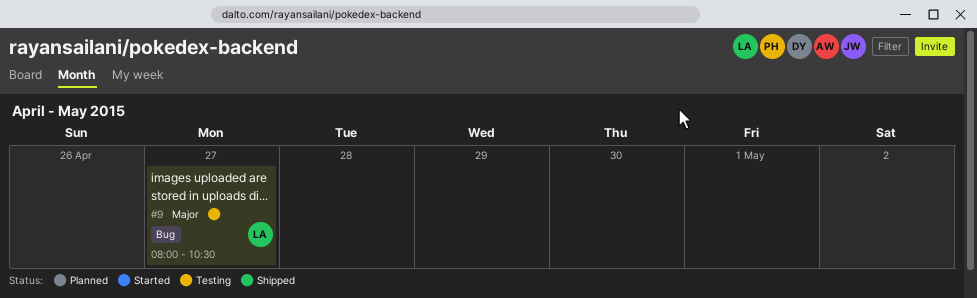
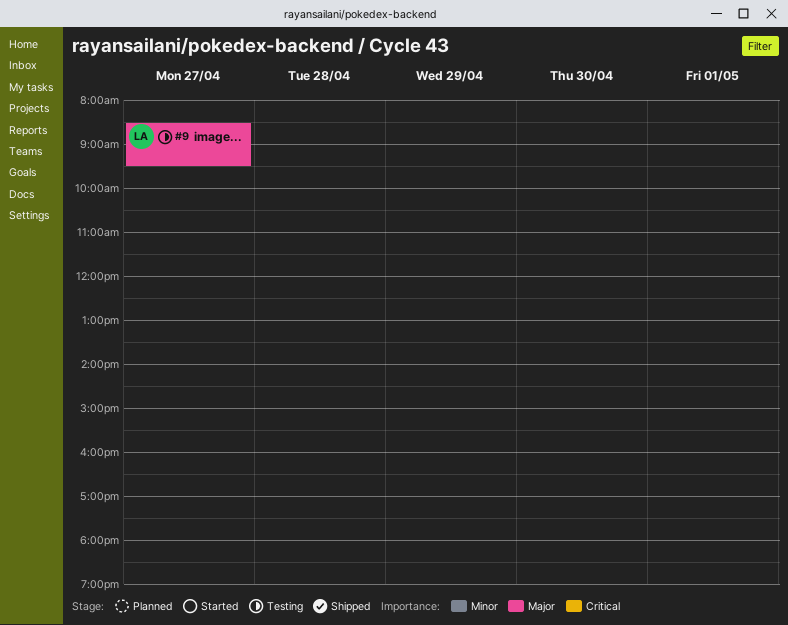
#9, begins: 08:00 -> 08:30
#9, ends: 10:30 -> 09:30

